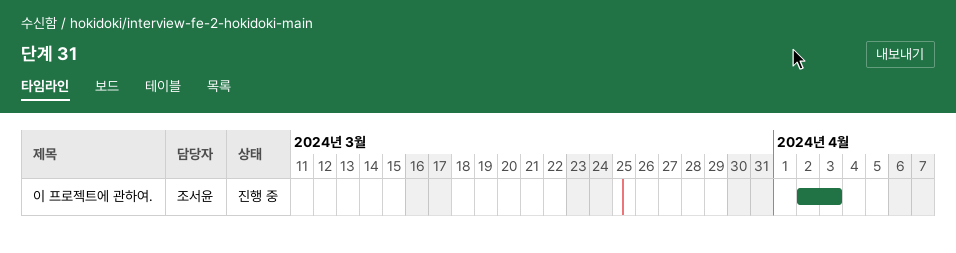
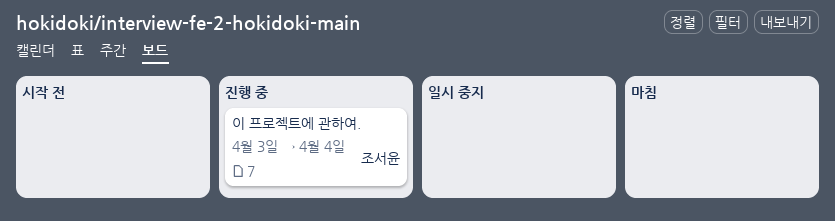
이 프로젝트에 관하여., start: Apr 2 -> Apr 3
이 프로젝트에 관하여., due: Apr 3 -> Apr 4

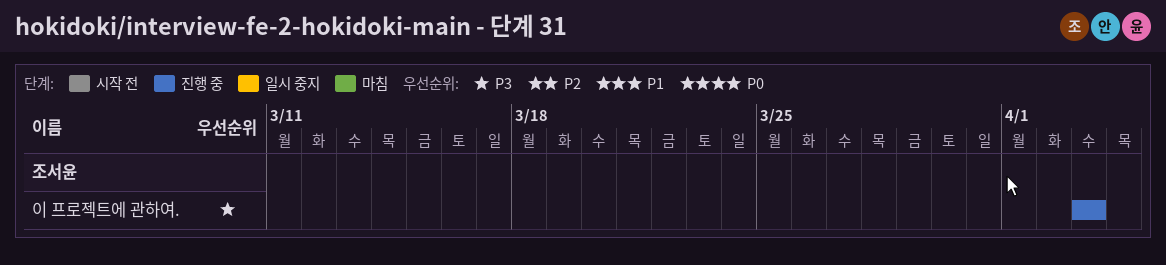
이 프로젝트에 관하여., due: Apr 4 -> Apr 3

